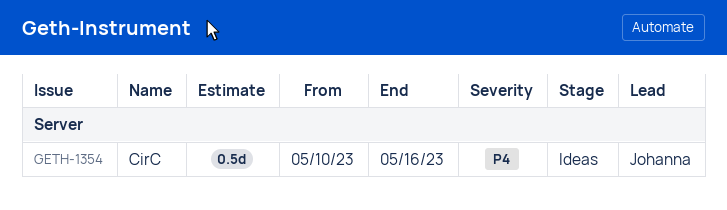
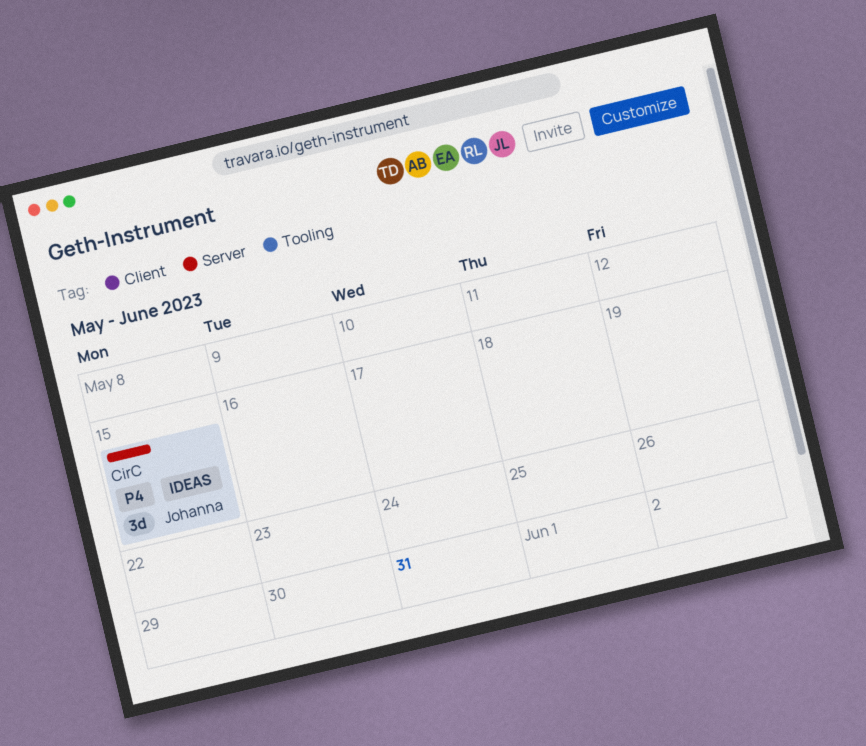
CirC, estimate: 0.5d -> 3d
CirC, due: May 16 -> May 15

